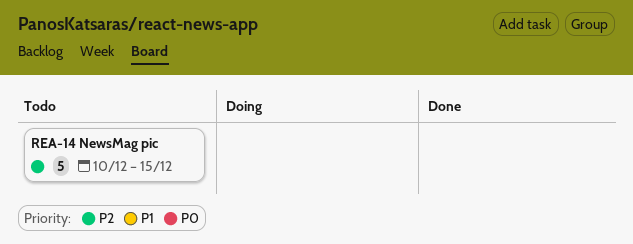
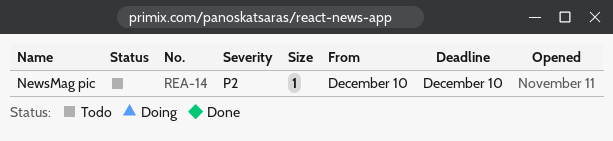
REA-14, estimate: 5 -> 1
REA-14, due: Dec 15 -> Dec 10

